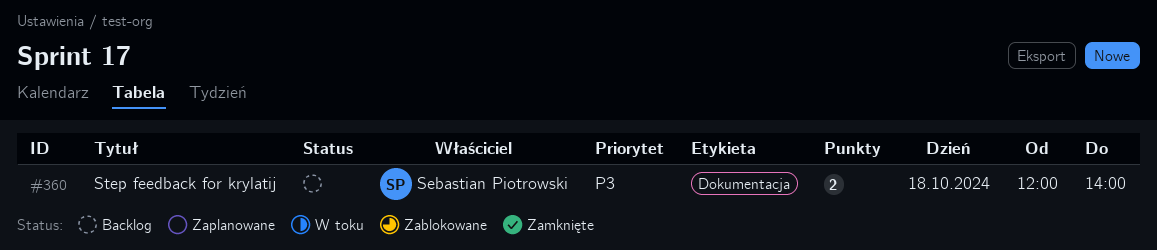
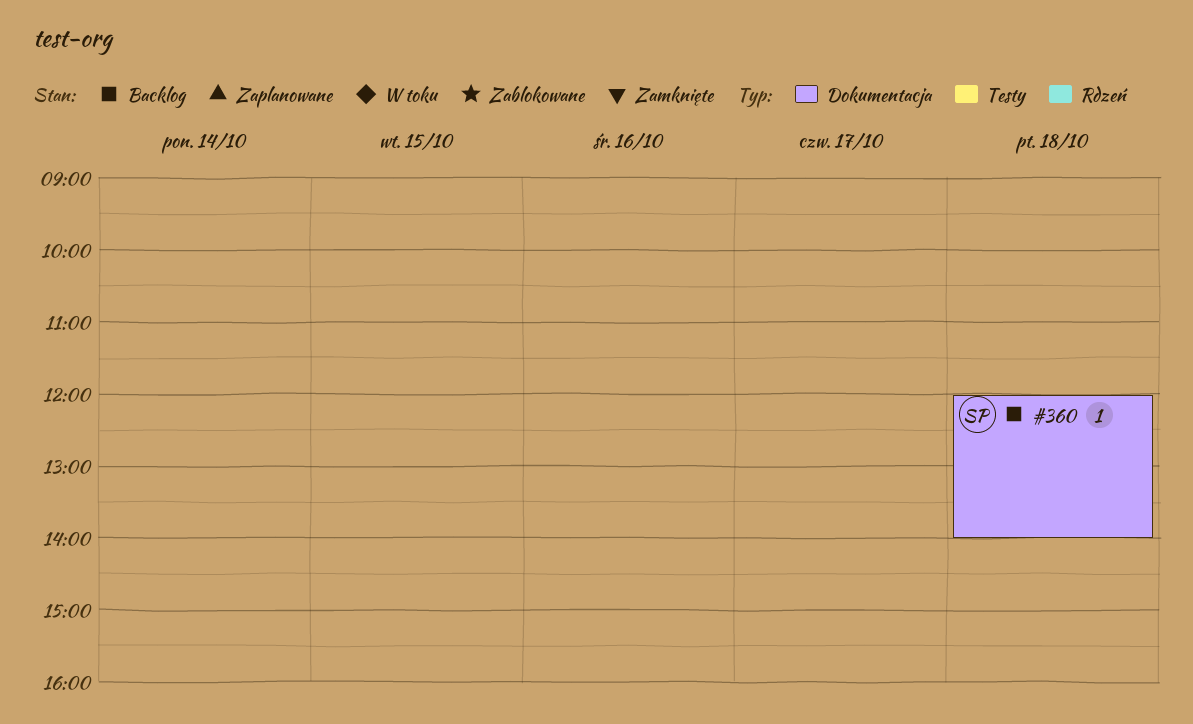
#360, estimate: 2 -> 1

